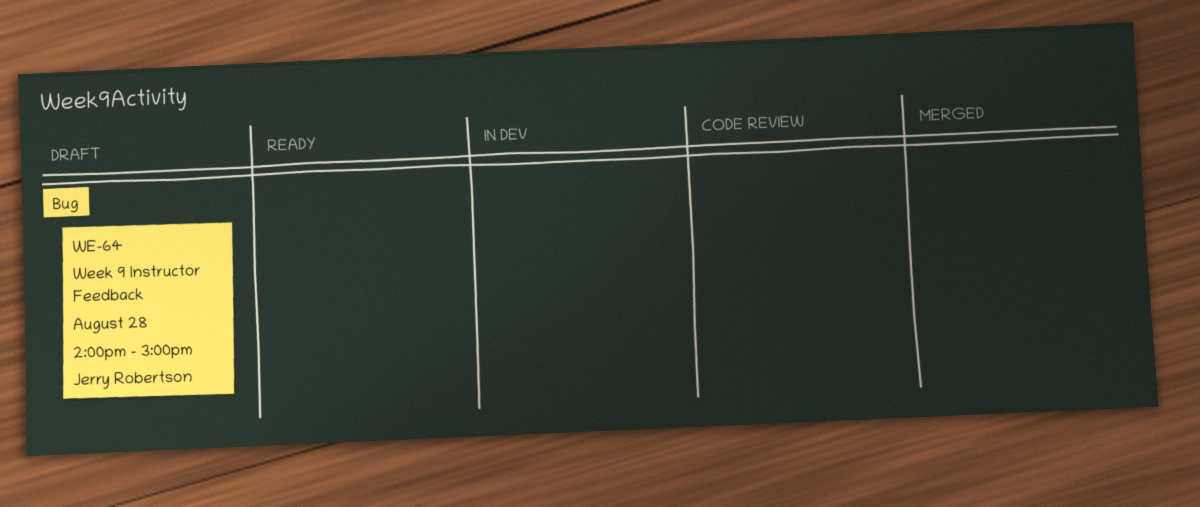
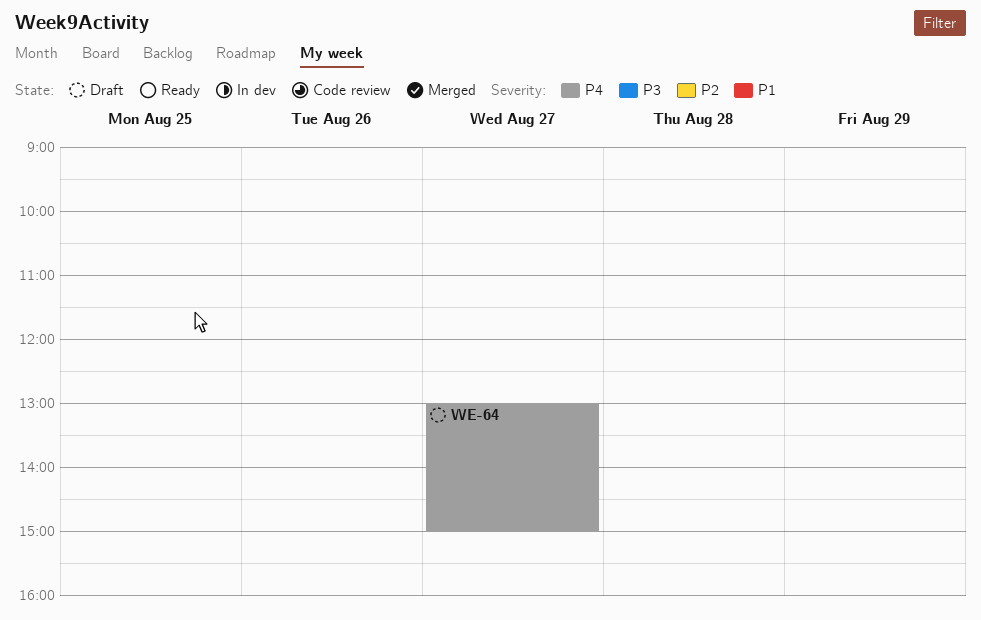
WE-64, day: Aug 28 -> Aug 27
WE-64, begins: 14:00 -> 13:00

